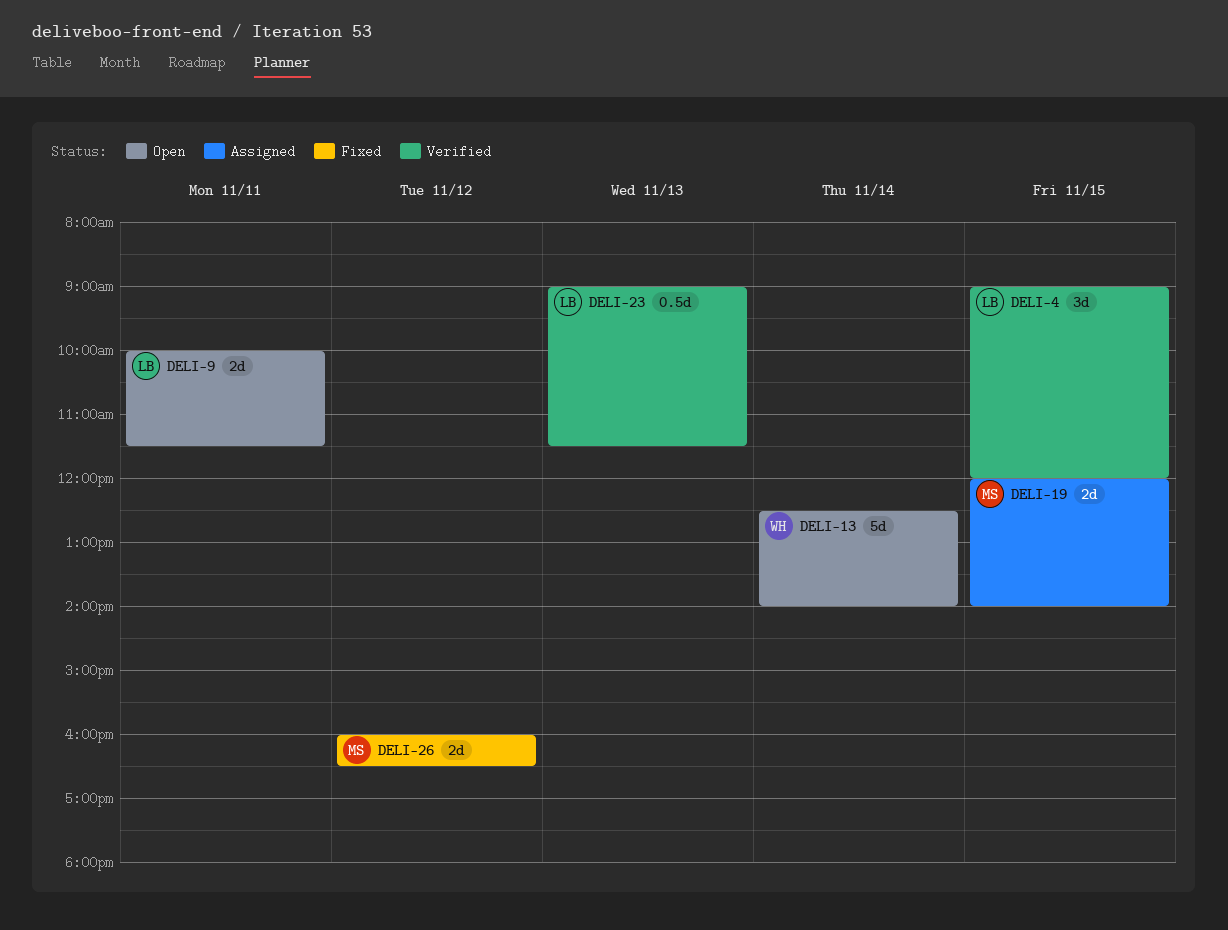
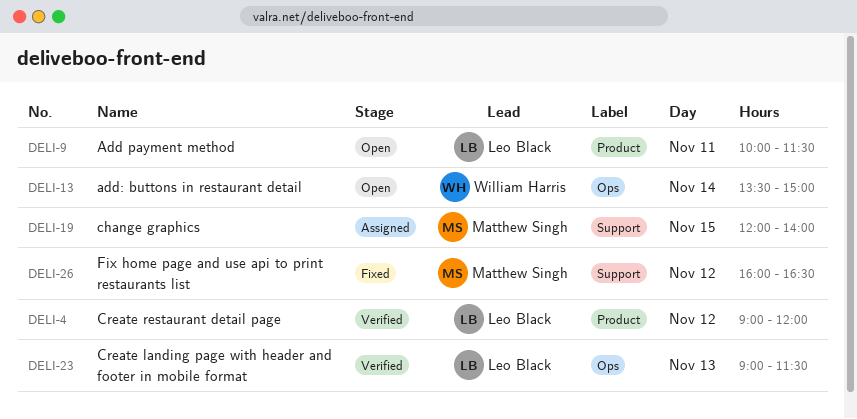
DELI-4, day: Nov 15 -> Nov 12
DELI-13, begins: 12:30 -> 13:30
DELI-13, ends: 14:00 -> 15:00

